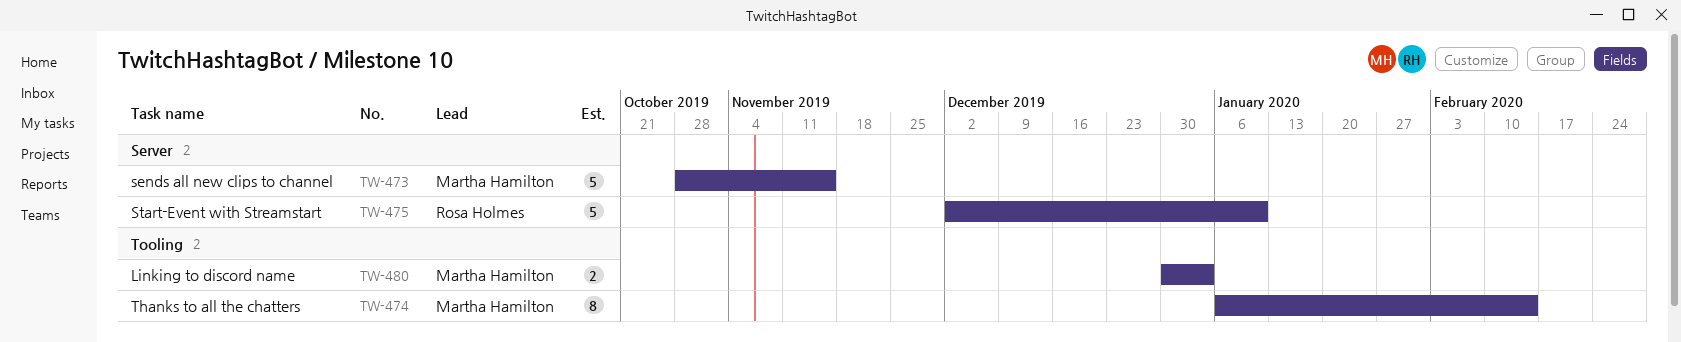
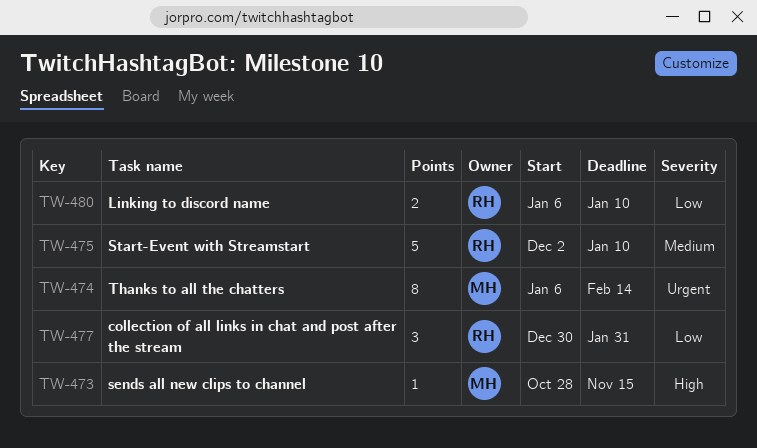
TW-473, estimate: 5 -> 1
TW-477: none -> present
TW-480, owner: Martha Hamilton -> Rosa Holmes
TW-480, start: Dec 30 -> Jan 6
TW-480, due: Jan 3 -> Jan 10

